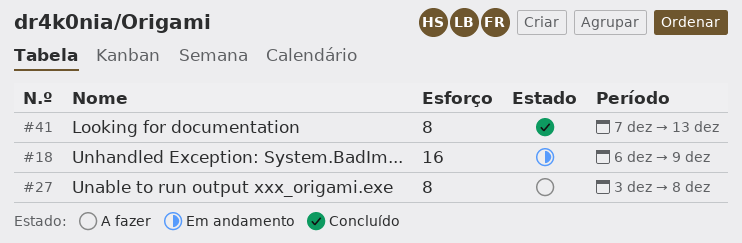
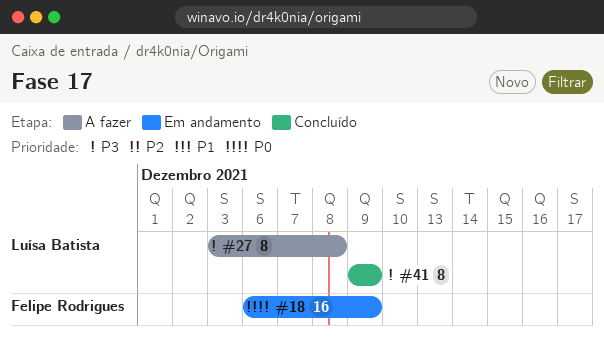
#41, start: Dec 7 -> Dec 9
#41, due: Dec 13 -> Dec 9

